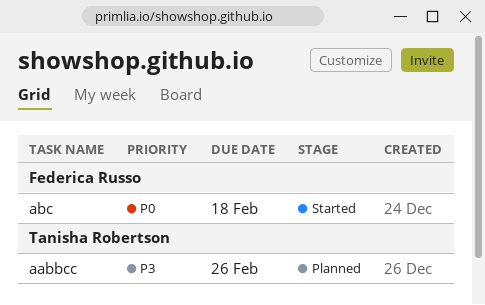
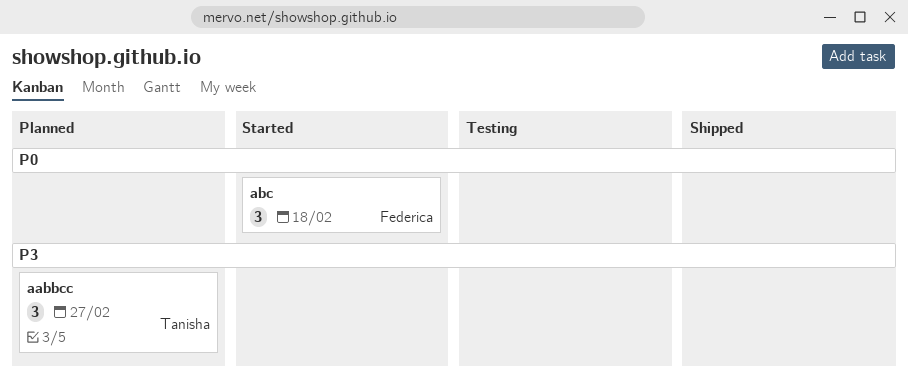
aabbcc, due: Feb 26 -> Feb 27

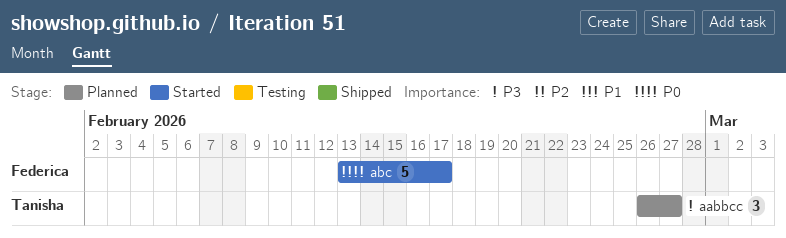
abc, estimate: 3 -> 5
abc, due: Feb 18 -> Feb 17

